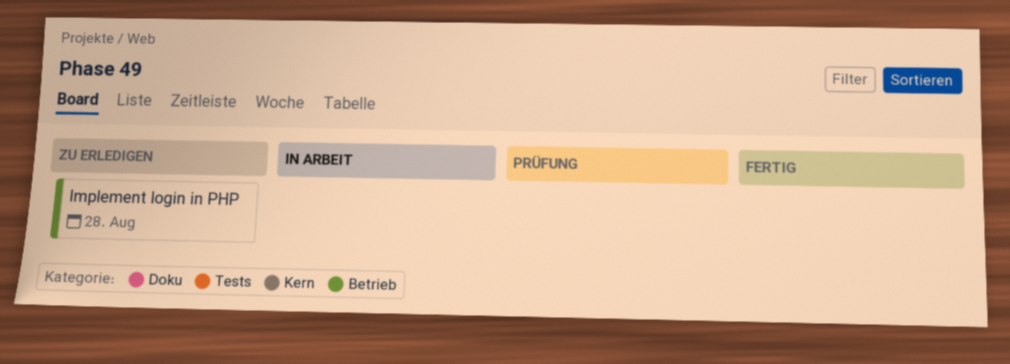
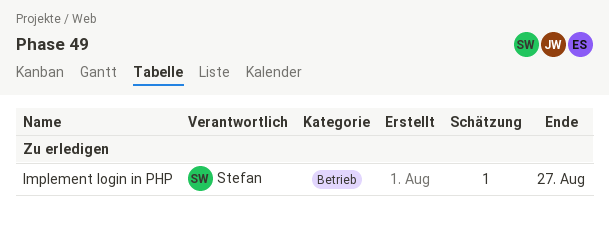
Implement login in PHP, due: Aug 28 -> Aug 27

